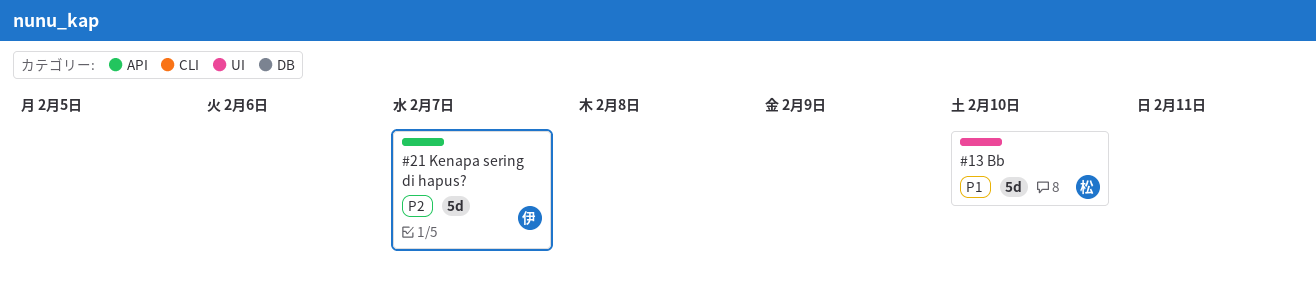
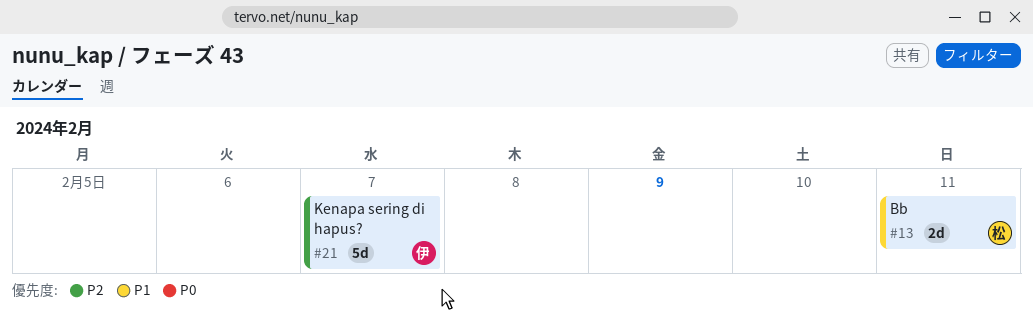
#13, estimate: 5d -> 2d
#13, due: Feb 10 -> Feb 11

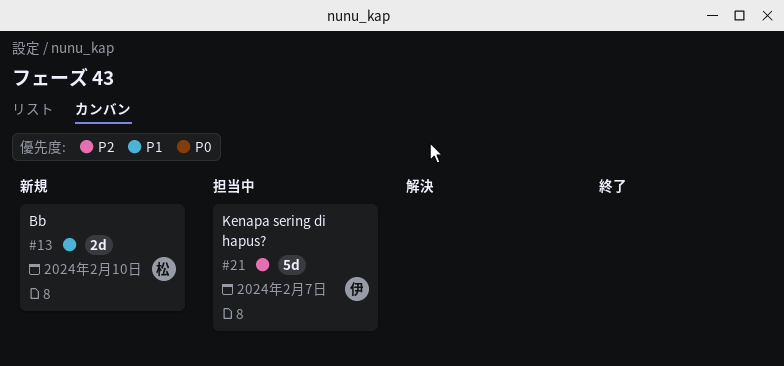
#13, due: Feb 11 -> Feb 10

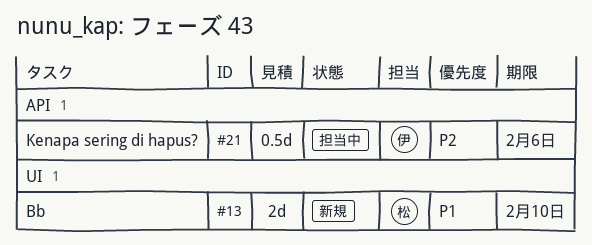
#21, estimate: 5d -> 0.5d
#21, due: Feb 7 -> Feb 6

